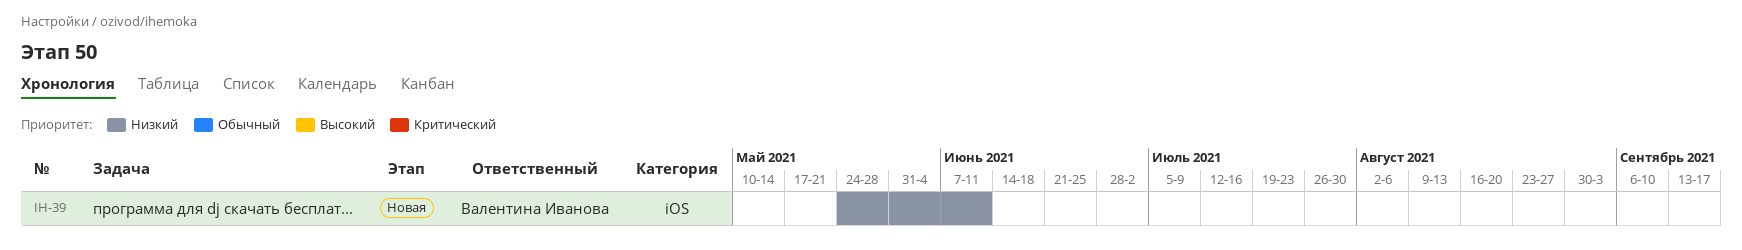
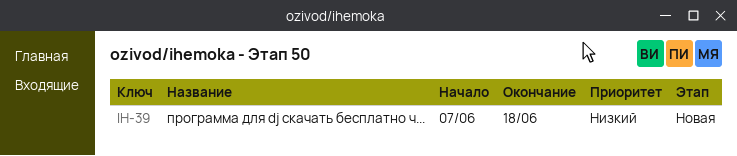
IH-39, start: May 24 -> Jun 7
IH-39, due: Jun 11 -> Jun 18

